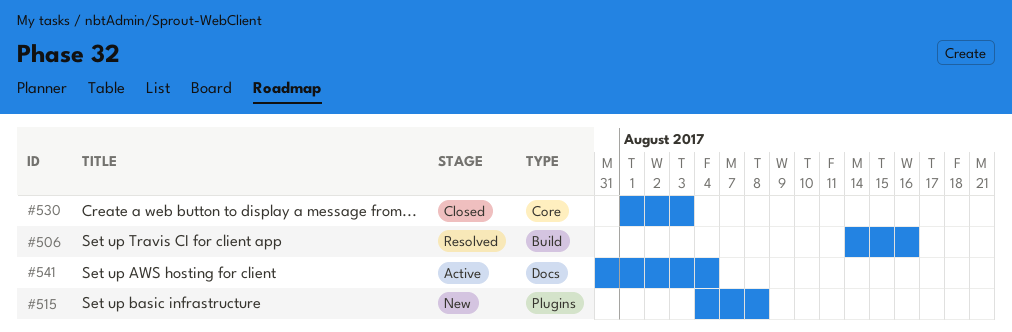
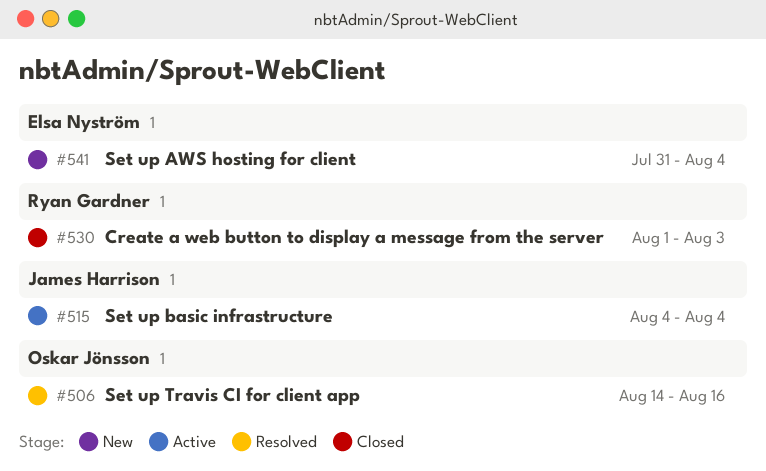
#515, status: New -> Active
#515, due: Aug 8 -> Aug 4
#541, status: Active -> New

